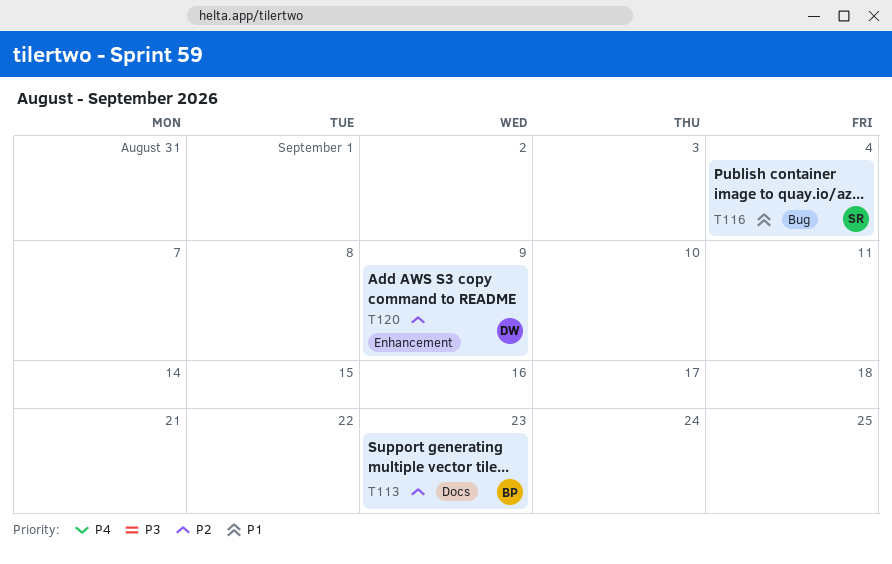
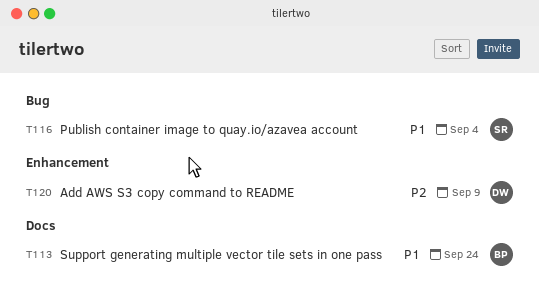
T113, priority: P2 -> P1
T113, due: Sep 23 -> Sep 24

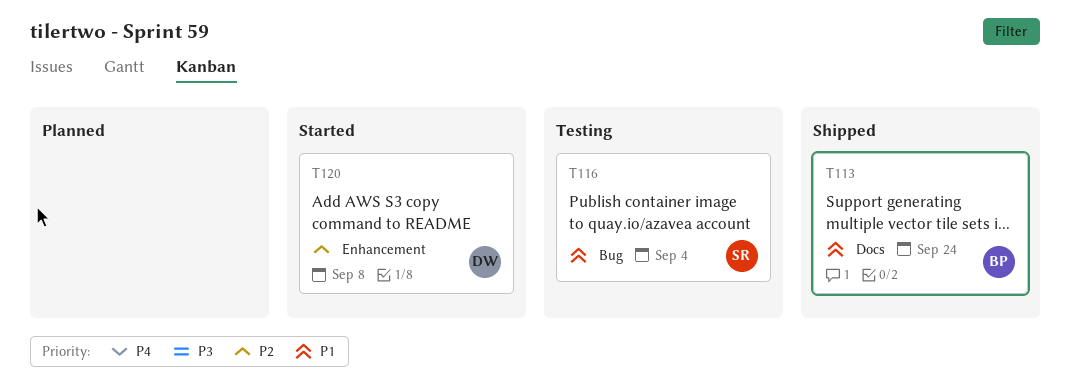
T120, due: Sep 9 -> Sep 8

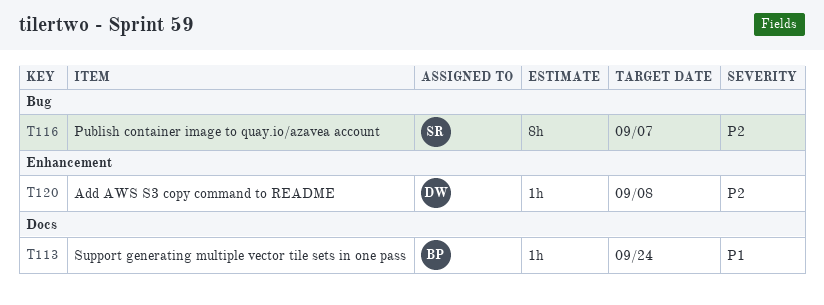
T116, priority: P1 -> P2
T116, due: Sep 4 -> Sep 7

